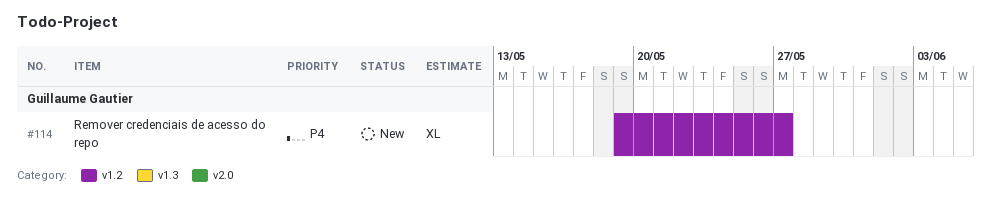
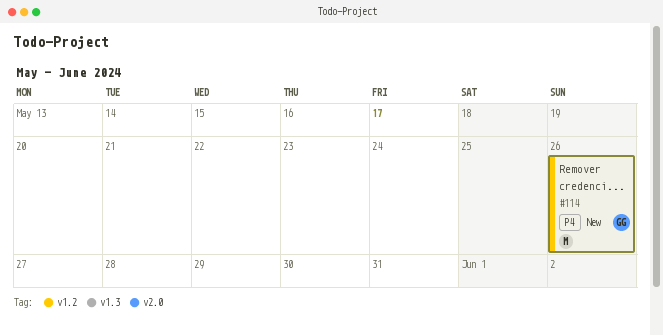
#114, estimate: XL -> M
#114, due: May 27 -> May 26

